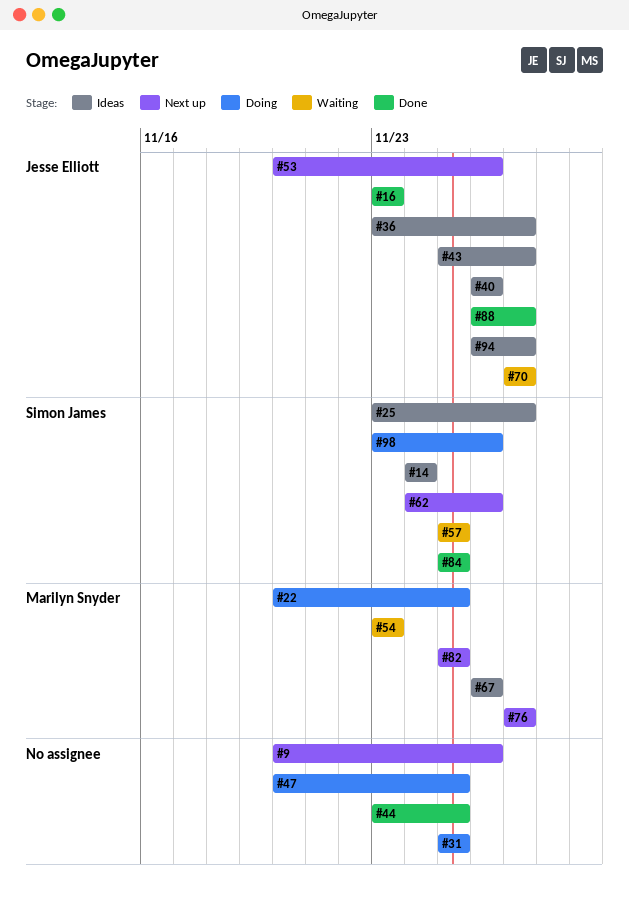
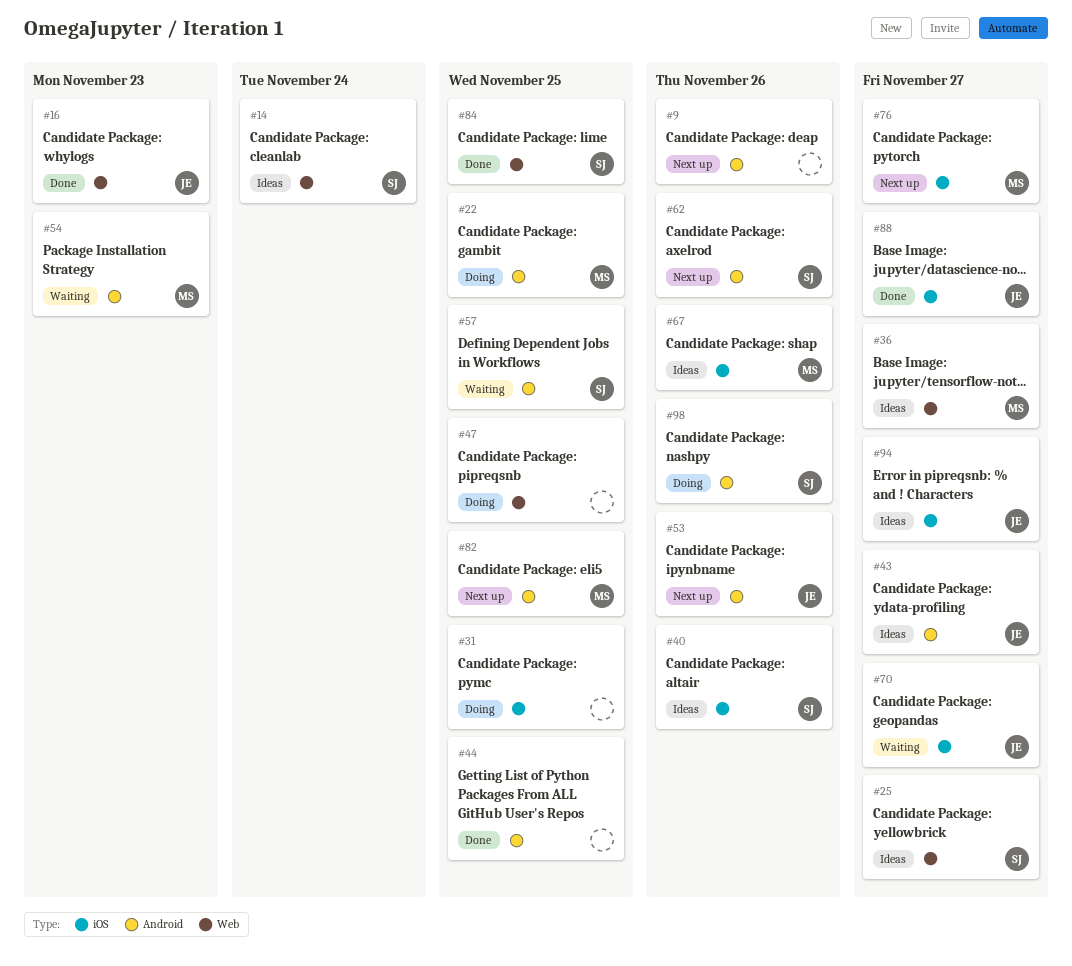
#36, owner: Jesse Elliott -> Marilyn Snyder
#40, owner: Jesse Elliott -> Simon James

